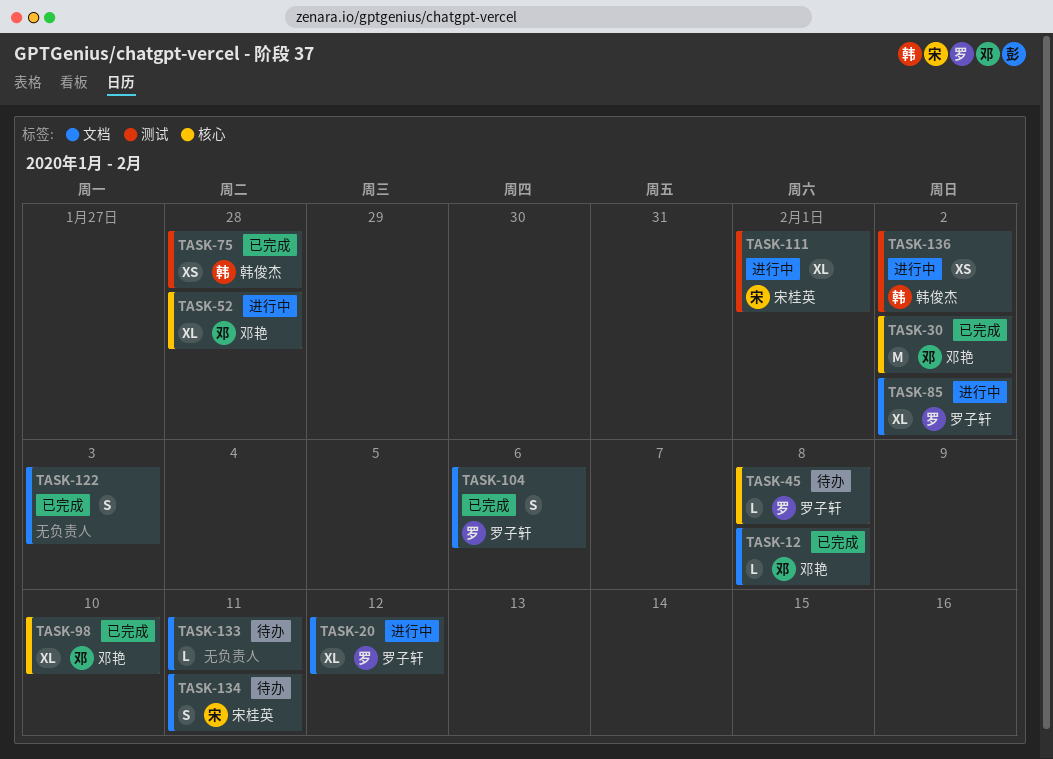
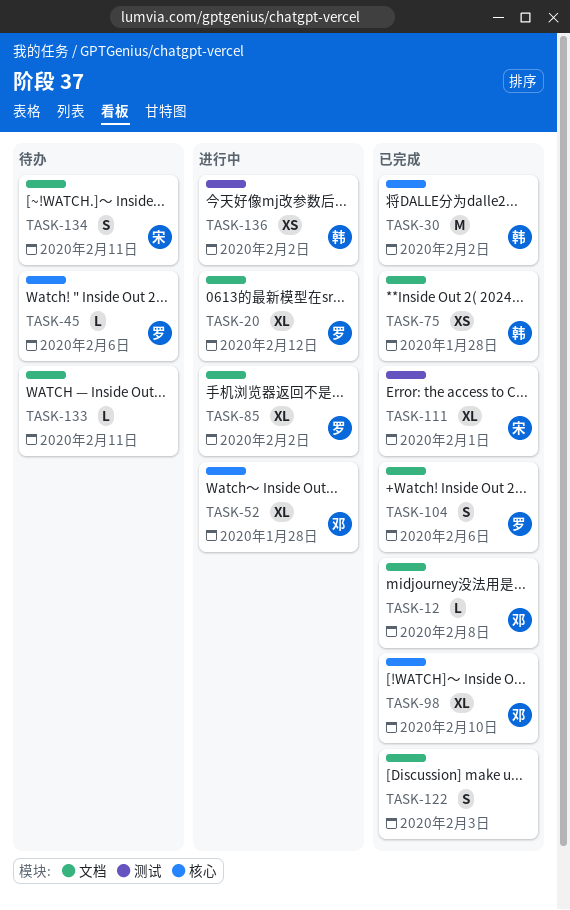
TASK-30, owner: 邓艳 -> 韩俊杰
TASK-45, due: Feb 8 -> Feb 6
TASK-75, label: 测试 -> 文档
TASK-111, status: 进行中 -> 已完成

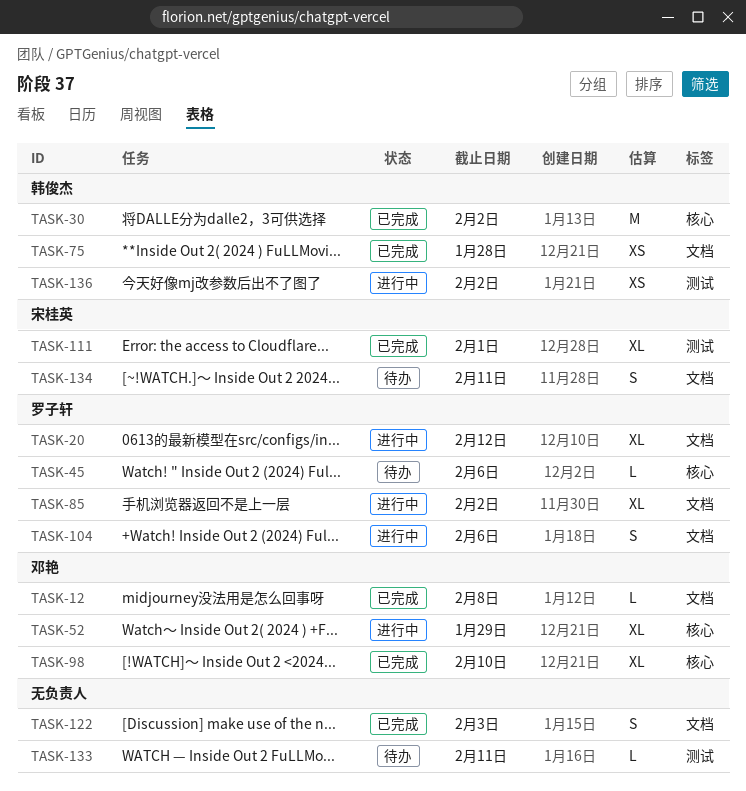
TASK-52, due: Jan 28 -> Jan 29
TASK-104, status: 已完成 -> 进行中
TASK-133, label: 文档 -> 测试

